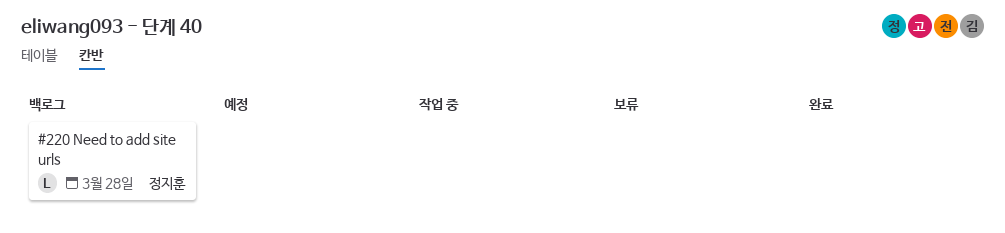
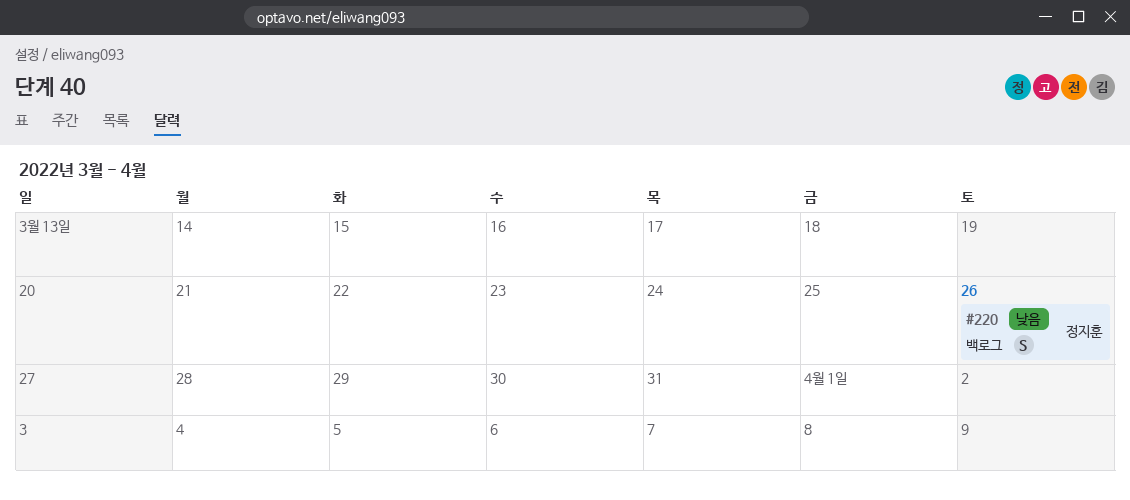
#220, estimate: L -> S
#220, due: Mar 28 -> Mar 26

